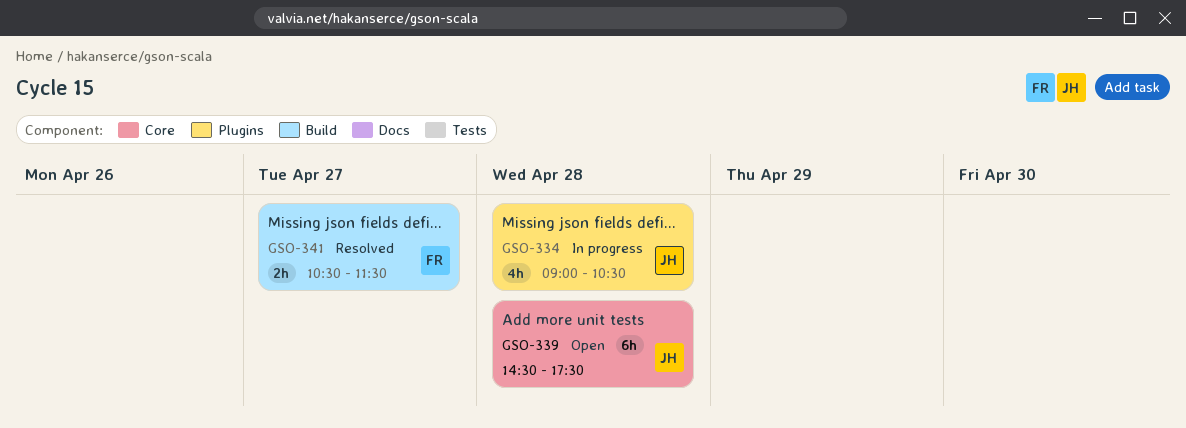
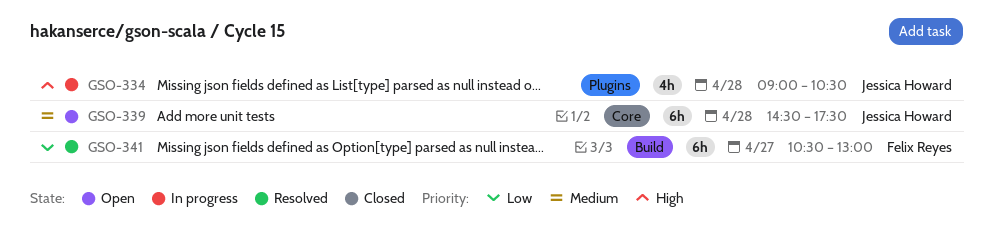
GSO-341, estimate: 2h -> 6h
GSO-341, ends: 11:30 -> 13:00

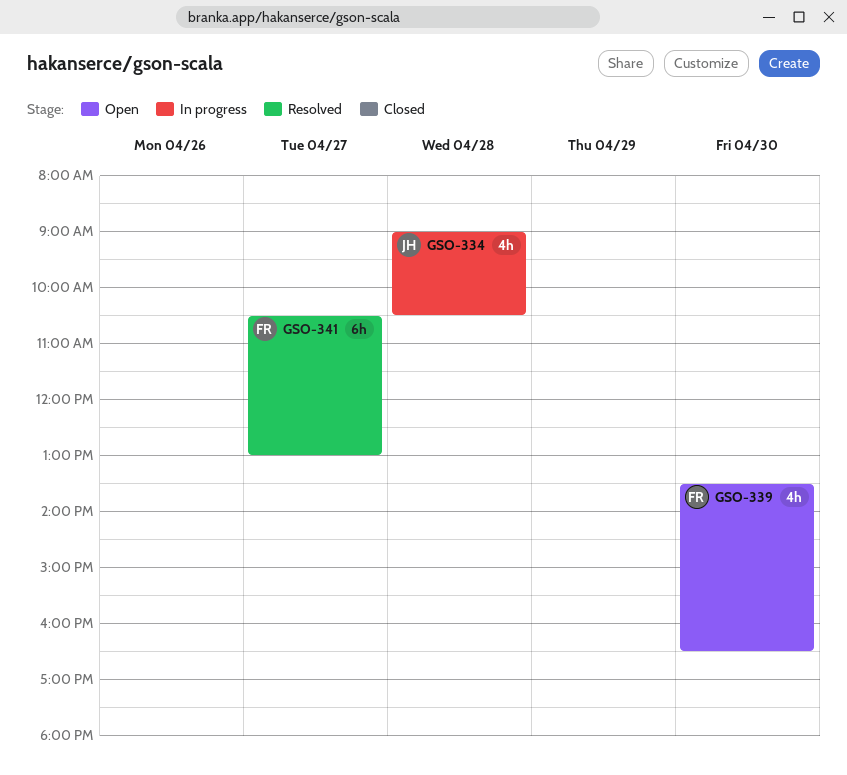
GSO-339, owner: Jessica Howard -> Felix Reyes
GSO-339, estimate: 6h -> 4h
GSO-339, day: Apr 28 -> Apr 30
GSO-339, begins: 14:30 -> 13:30
GSO-339, ends: 17:30 -> 16:30

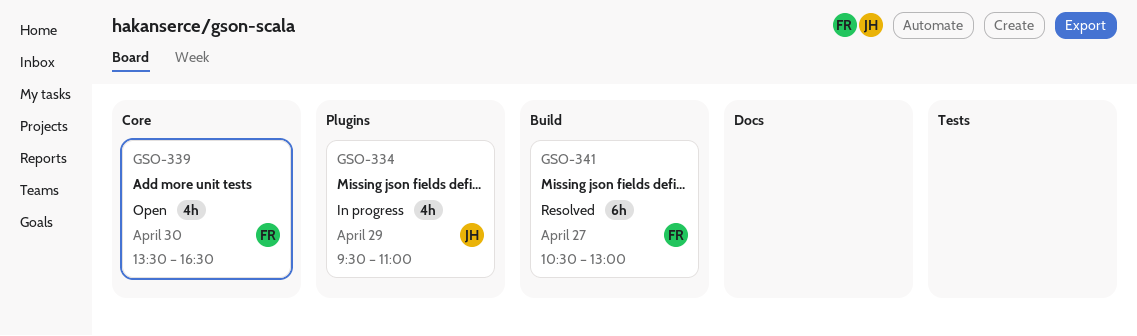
GSO-334, day: Apr 28 -> Apr 29
GSO-334, begins: 09:00 -> 09:30
GSO-334, ends: 10:30 -> 11:00

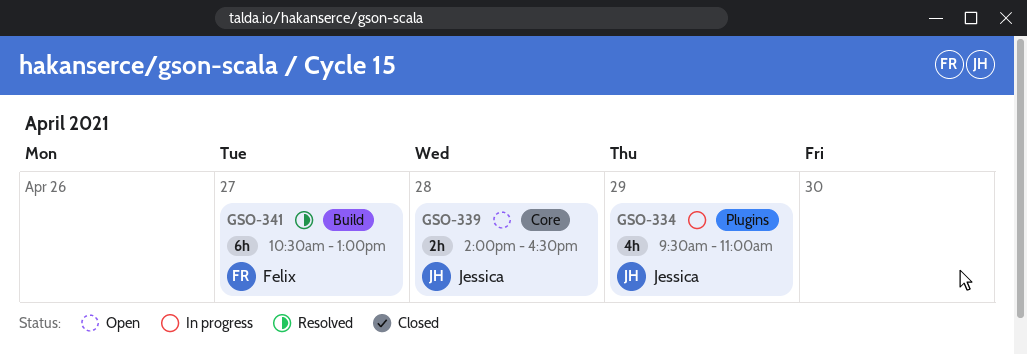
GSO-339, owner: Felix -> Jessica
GSO-339, estimate: 4h -> 2h
GSO-339, day: Apr 30 -> Apr 28
GSO-339, begins: 13:30 -> 14:00

